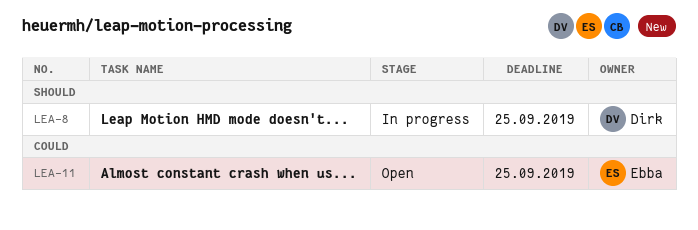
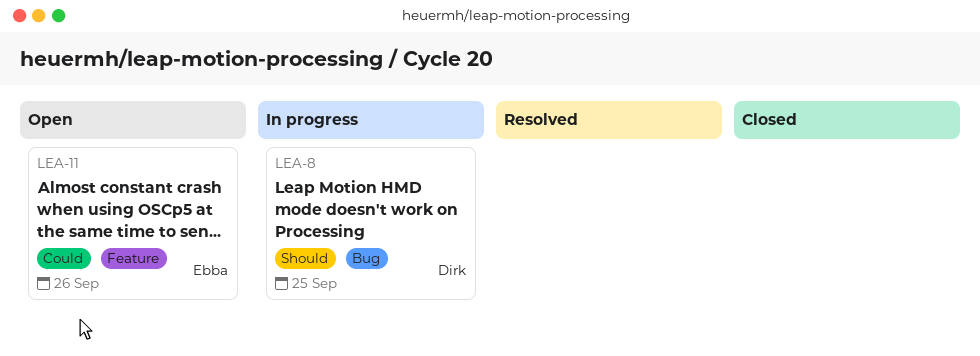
LEA-11, due: Sep 25 -> Sep 26

